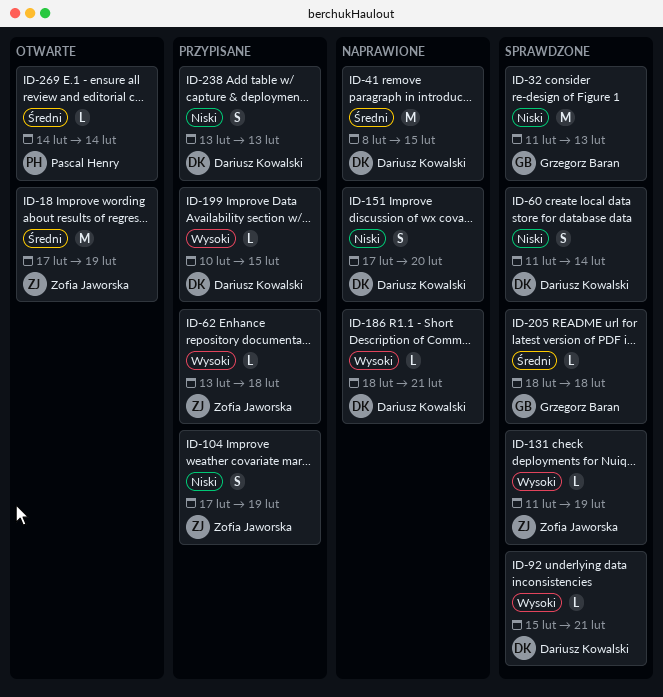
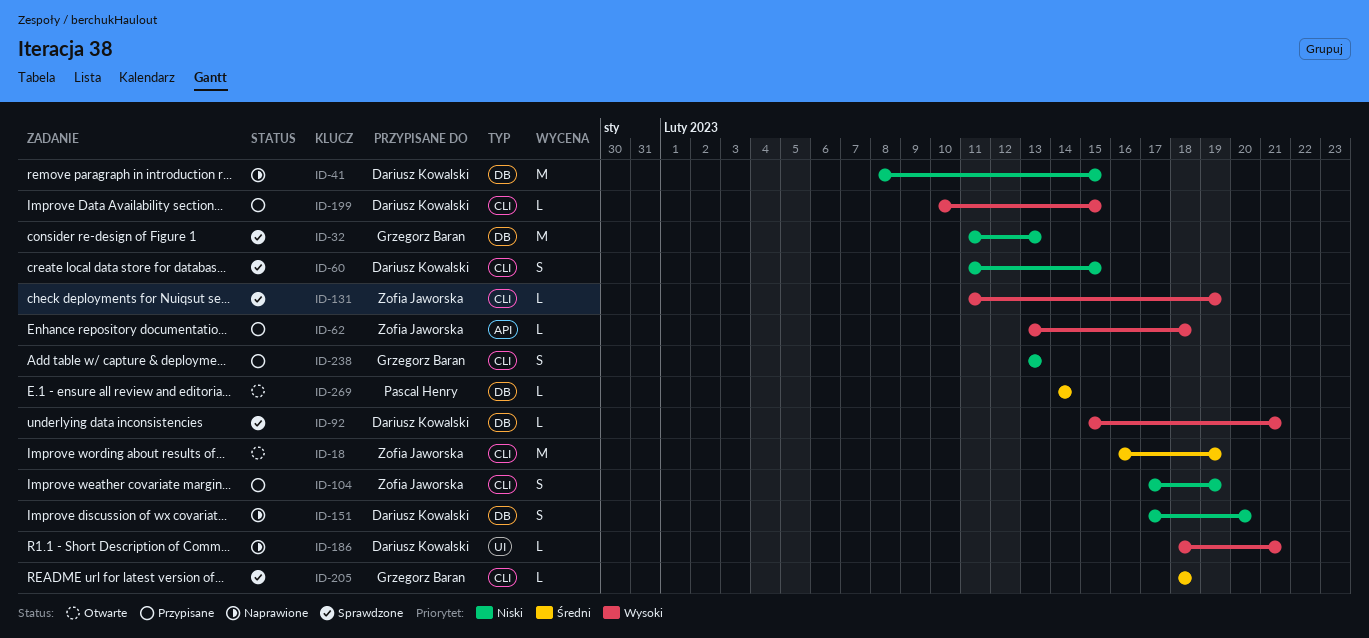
ID-18, start: Feb 17 -> Feb 16
ID-41, priority: Średni -> Niski
ID-60, due: Feb 14 -> Feb 15
ID-238, owner: Dariusz Kowalski -> Grzegorz Baran

